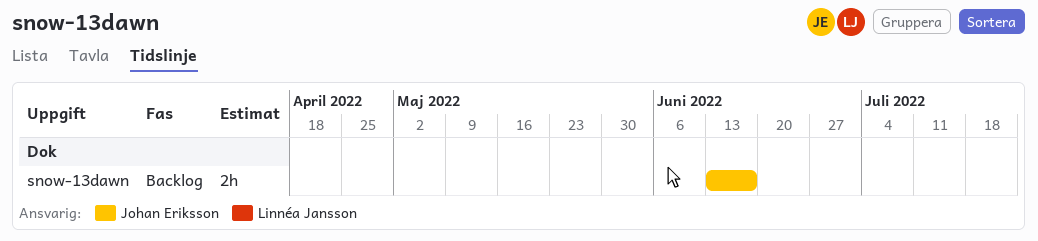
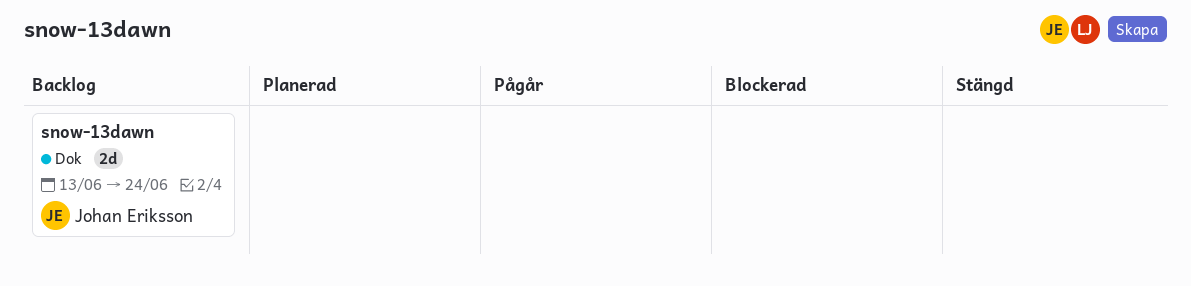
snow-13dawn, estimate: 2h -> 2d
snow-13dawn, due: Jun 17 -> Jun 24

